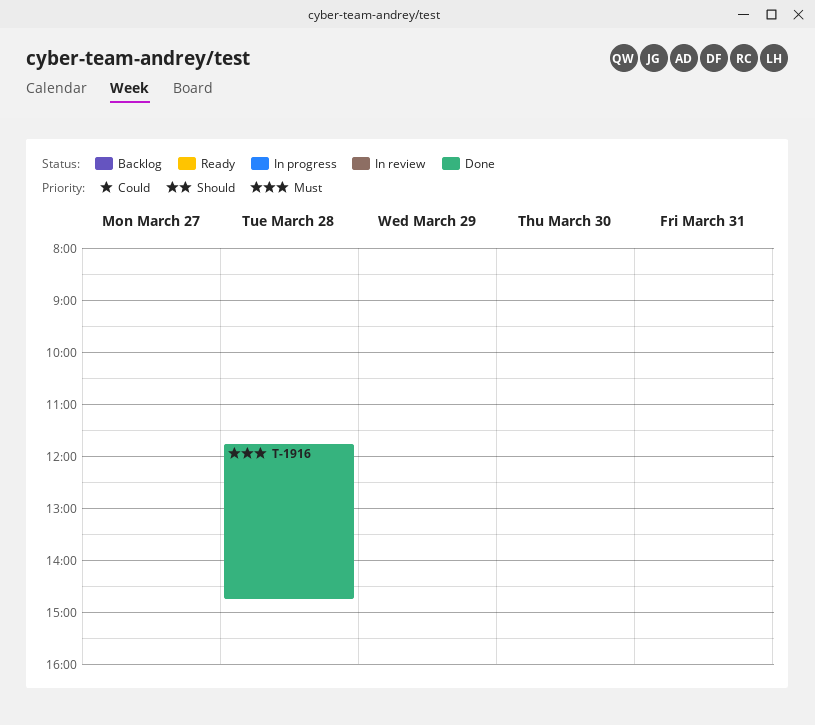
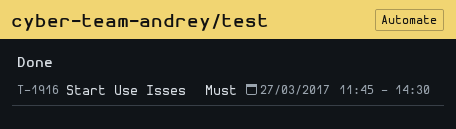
T-1916, day: Mar 28 -> Mar 27
T-1916, ends: 14:45 -> 14:30

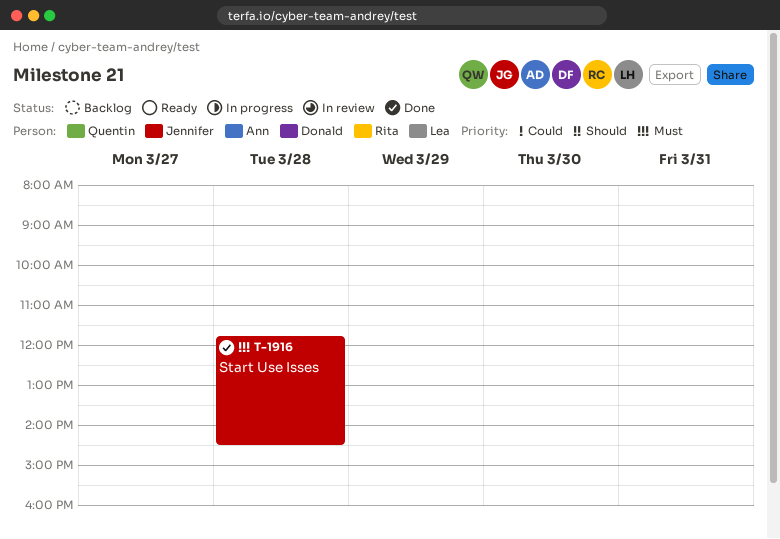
T-1916, day: Mar 27 -> Mar 28

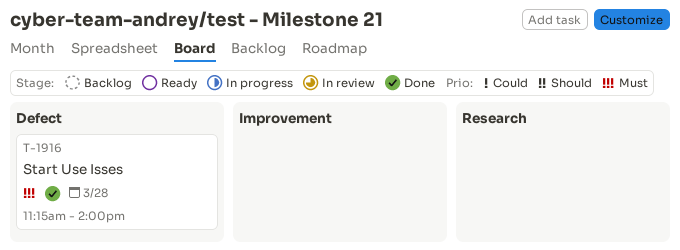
T-1916, begins: 11:45 -> 11:15
T-1916, ends: 14:30 -> 14:00

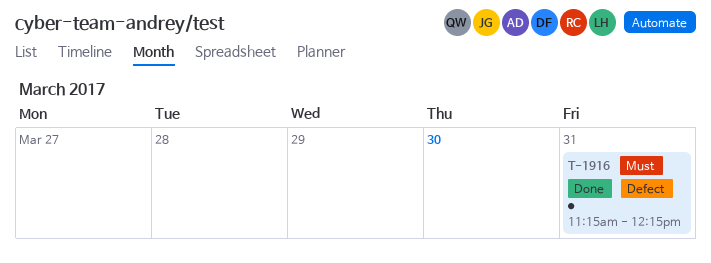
T-1916, day: Mar 28 -> Mar 31
T-1916, ends: 14:00 -> 12:15

